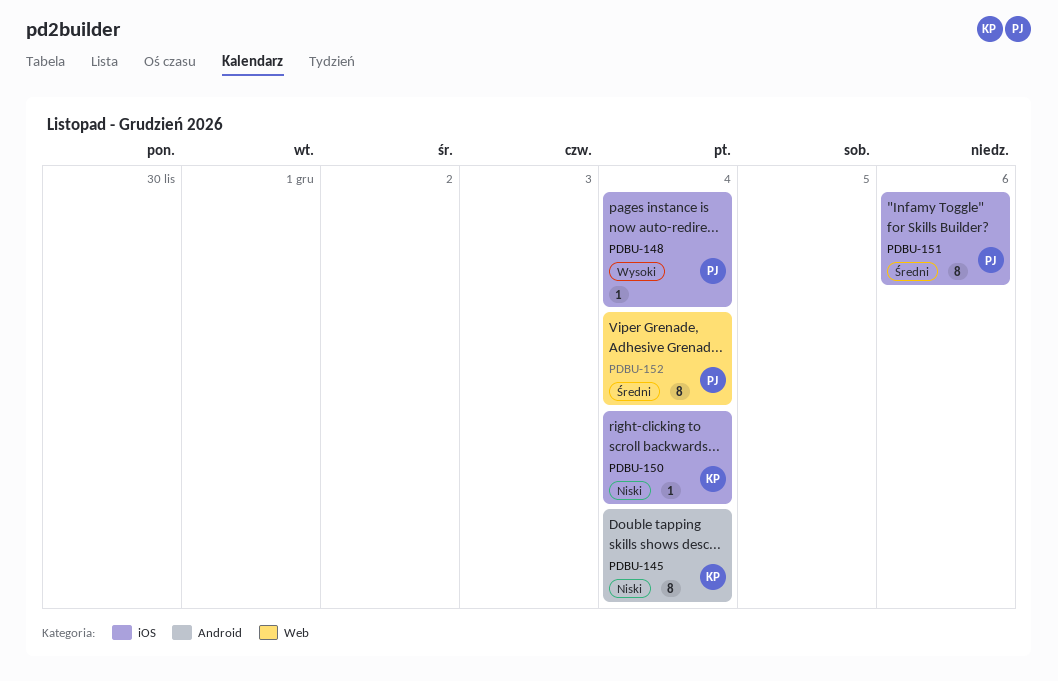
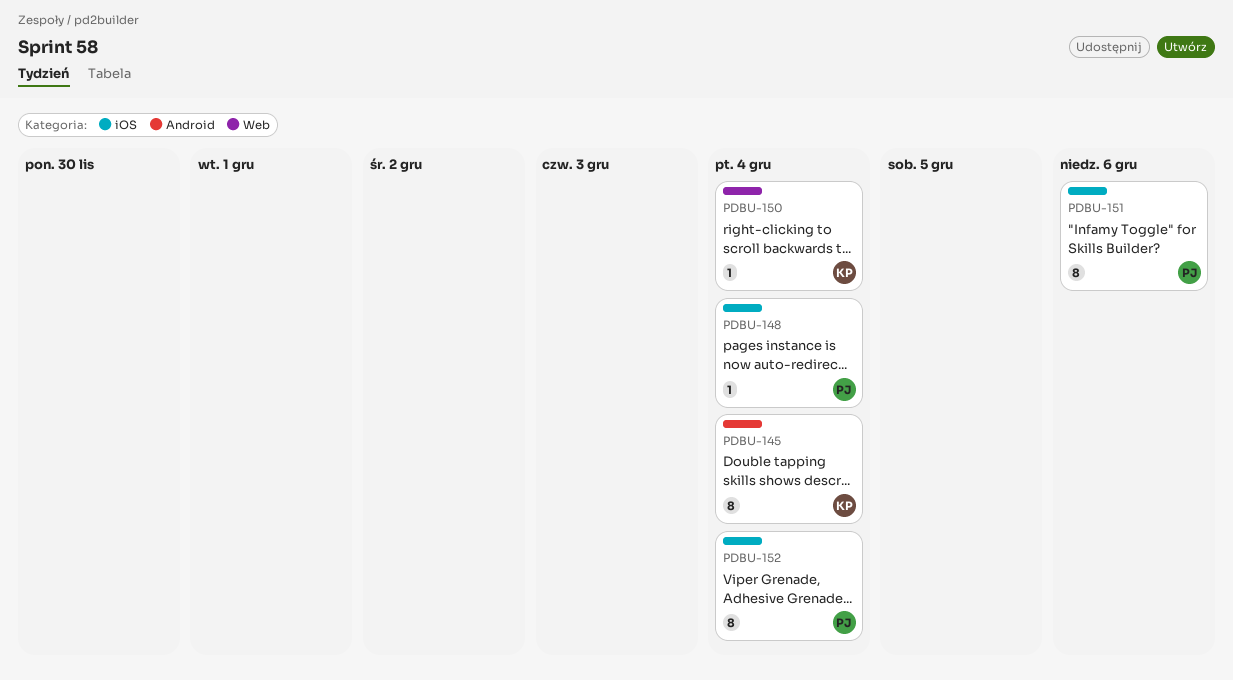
PDBU-150, label: iOS -> Web
PDBU-152, label: Web -> iOS

